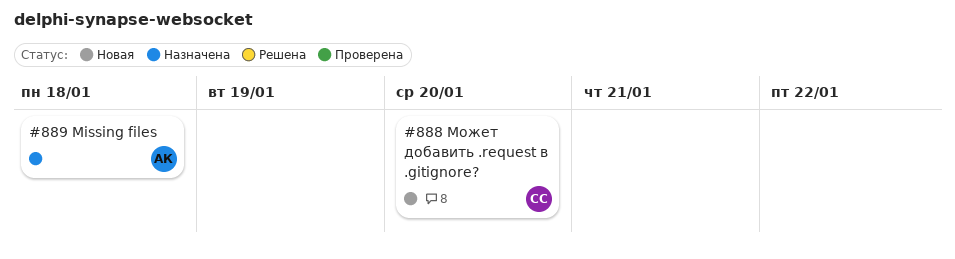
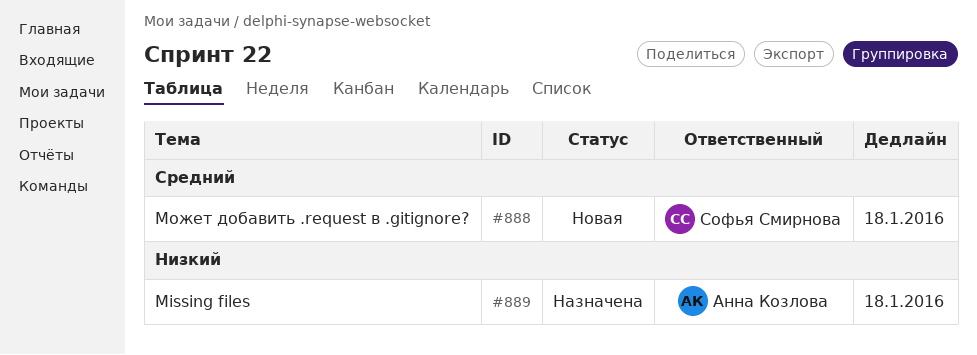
#888, due: Jan 20 -> Jan 18

